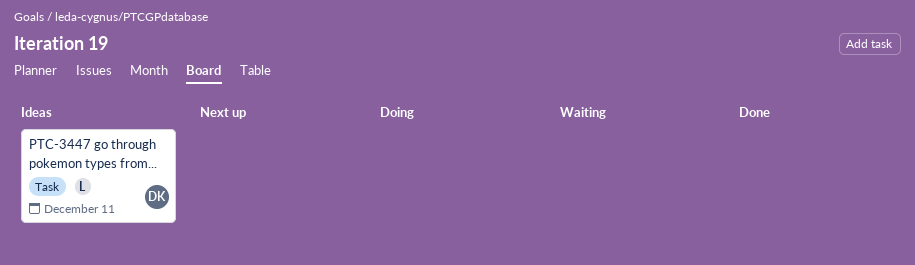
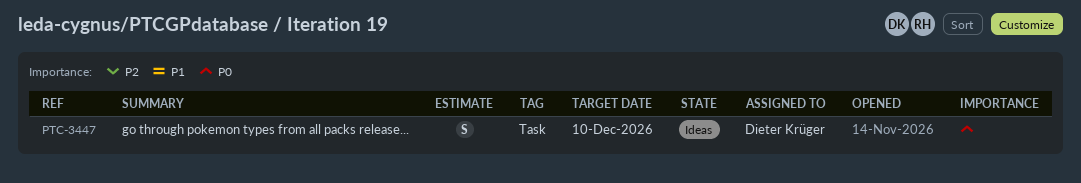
PTC-3447, estimate: L -> S
PTC-3447, due: Dec 11 -> Dec 10

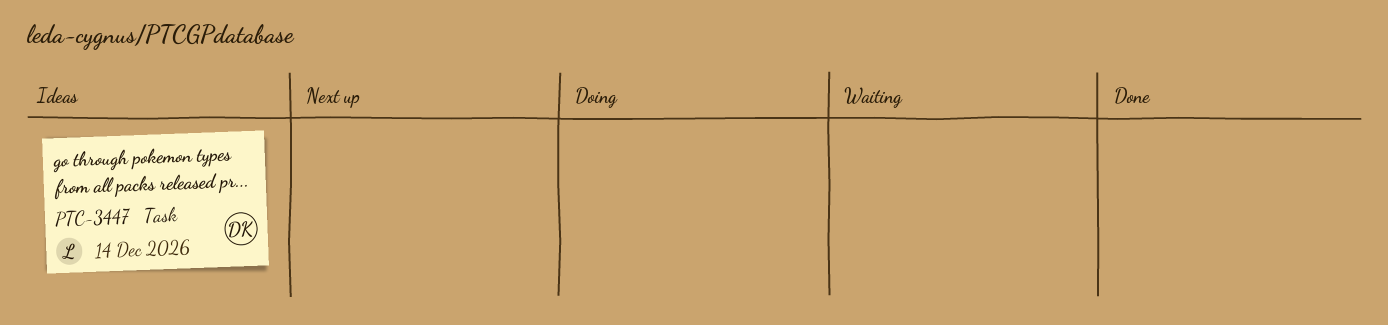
PTC-3447, estimate: S -> L
PTC-3447, due: Dec 10 -> Dec 14

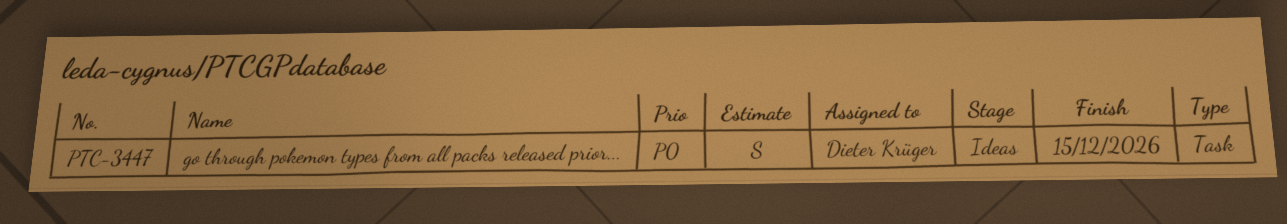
PTC-3447, estimate: L -> S
PTC-3447, due: Dec 14 -> Dec 15

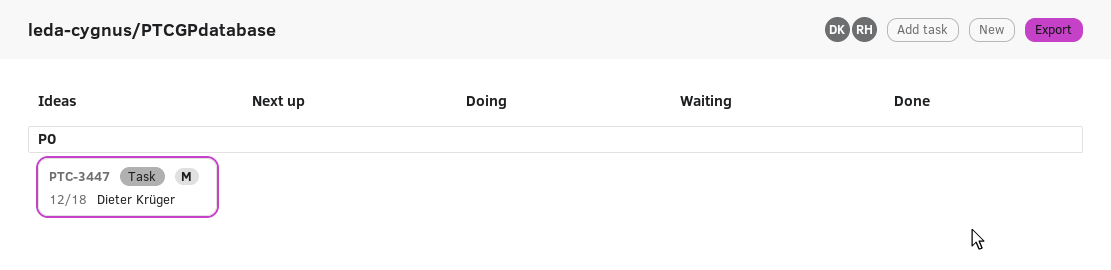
PTC-3447, estimate: S -> M
PTC-3447, due: Dec 15 -> Dec 18

